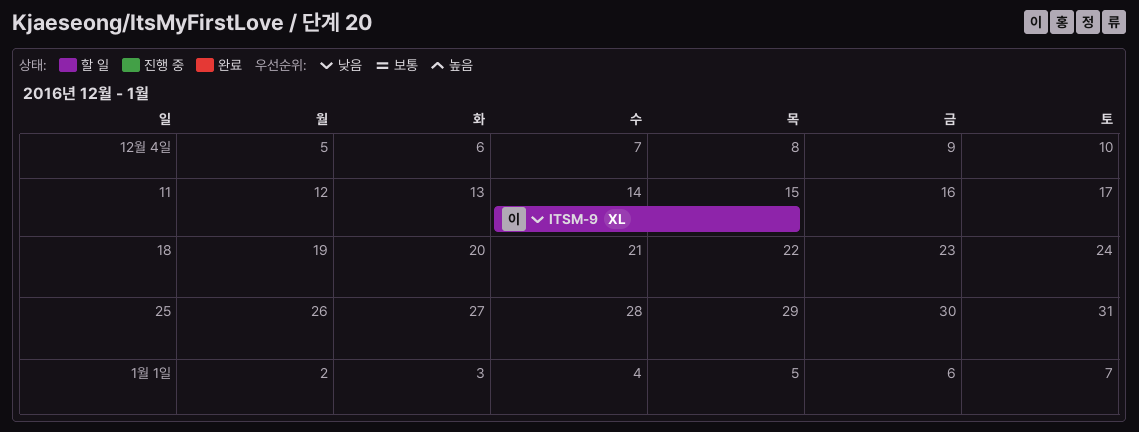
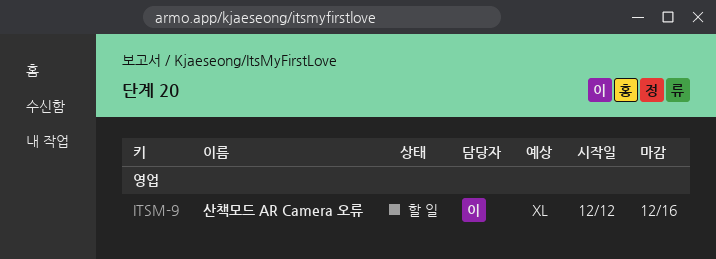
ITSM-9, start: Dec 14 -> Dec 12
ITSM-9, due: Dec 15 -> Dec 16

